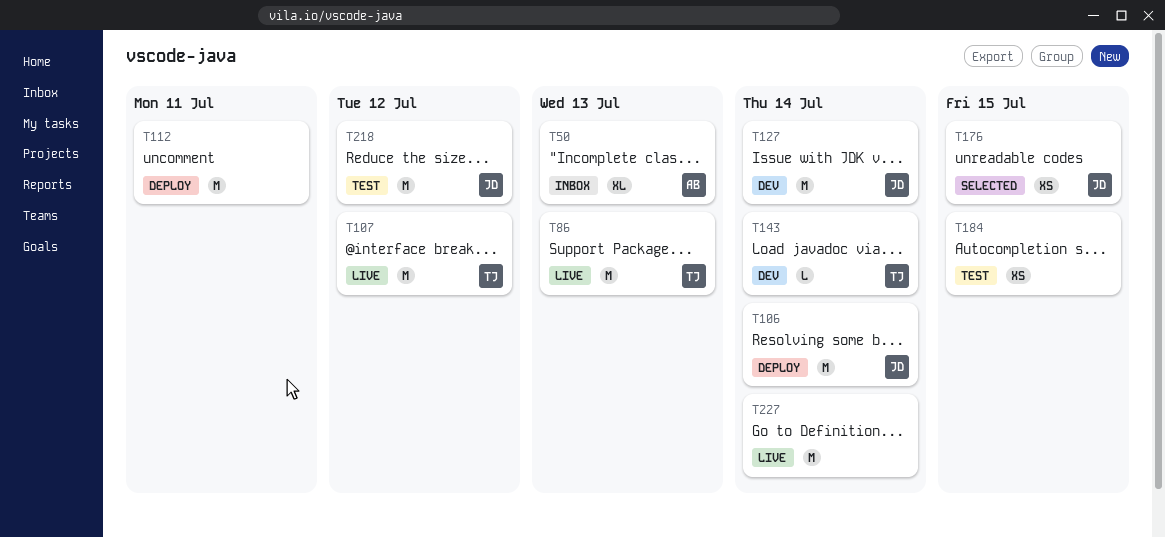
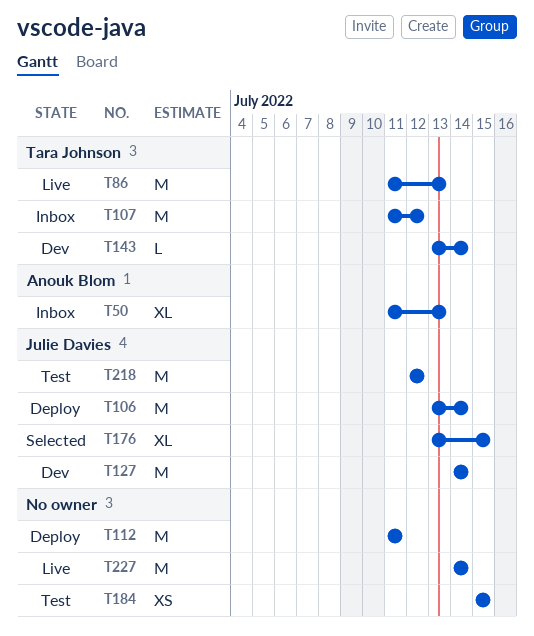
T107, status: Live -> Inbox
T176, estimate: XS -> XL

